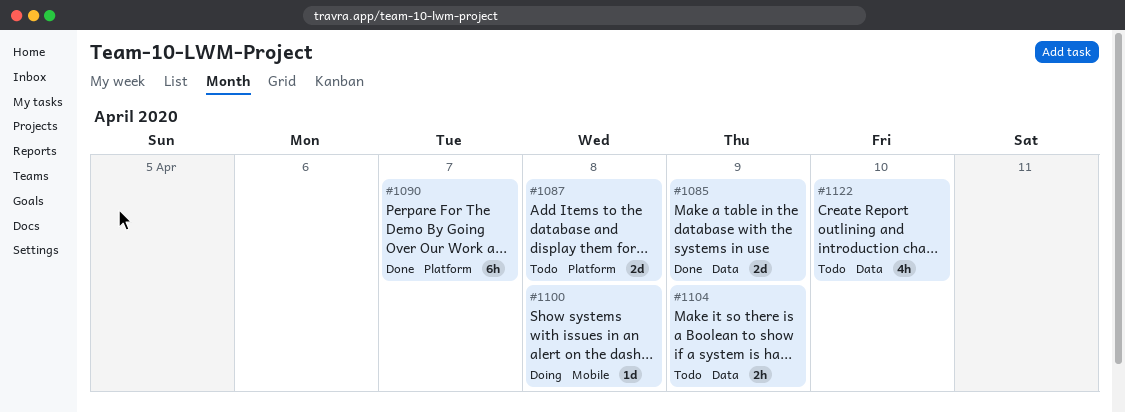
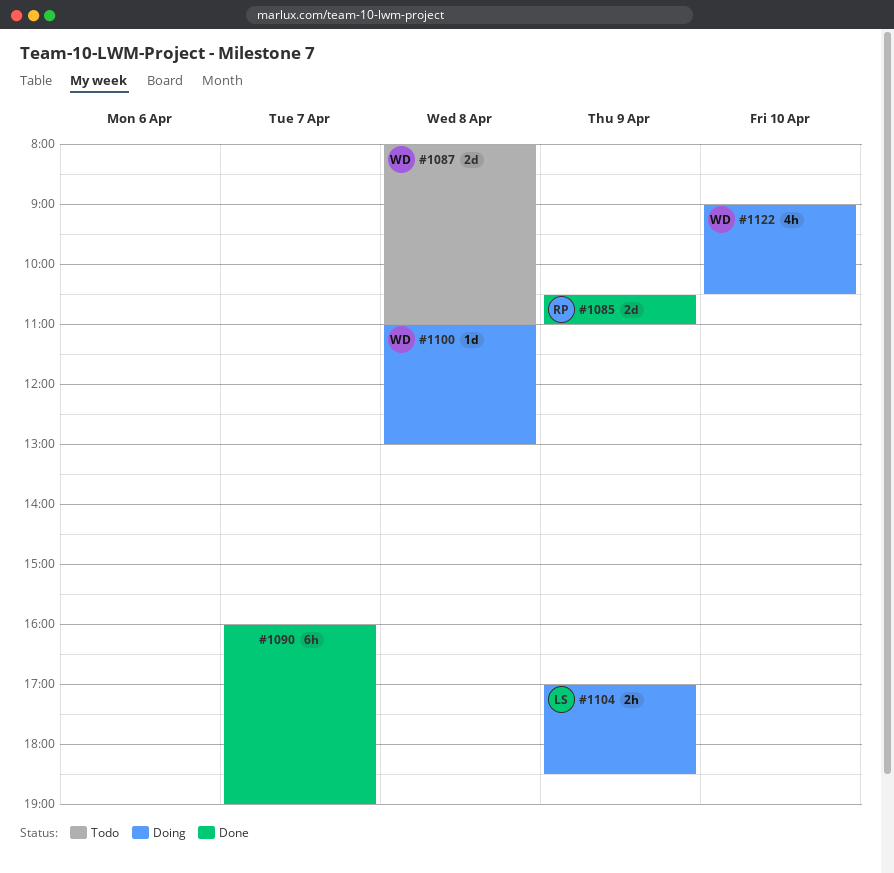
#1104, status: Todo -> Doing
#1122, status: Todo -> Doing

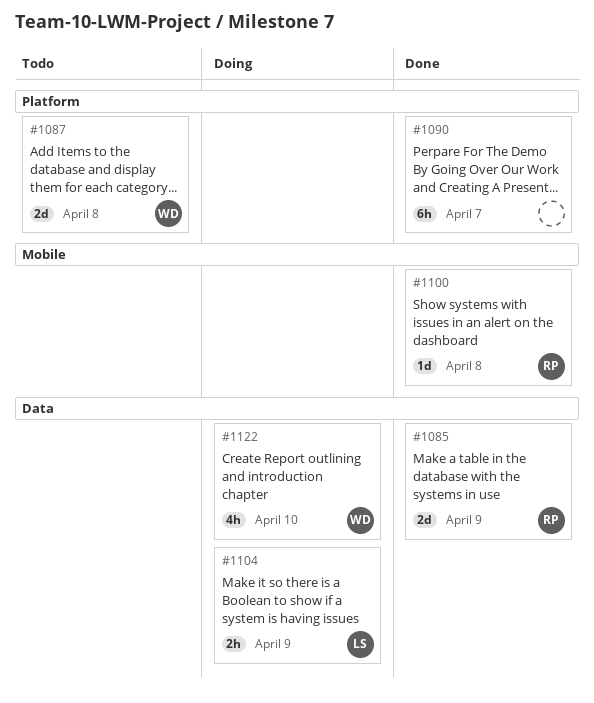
#1100, status: Doing -> Done
#1100, owner: WD -> RP

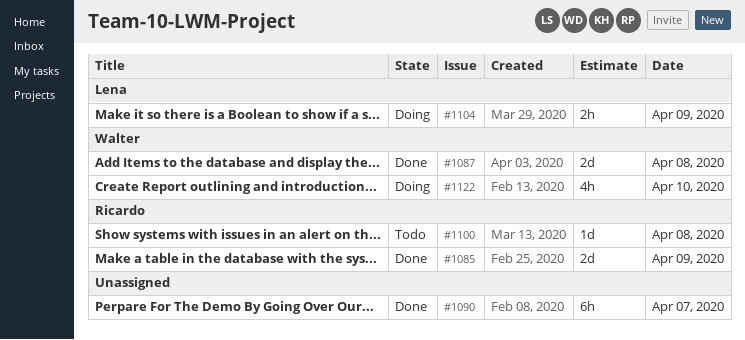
#1087, status: Todo -> Done
#1100, status: Done -> Todo

